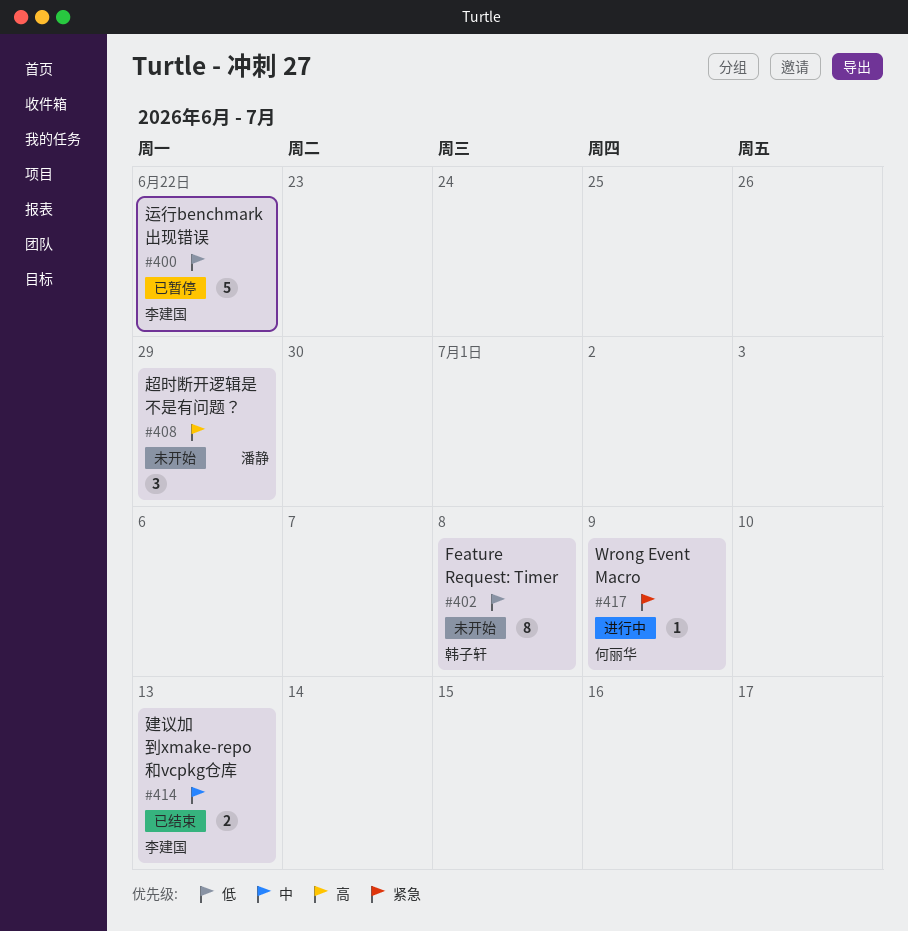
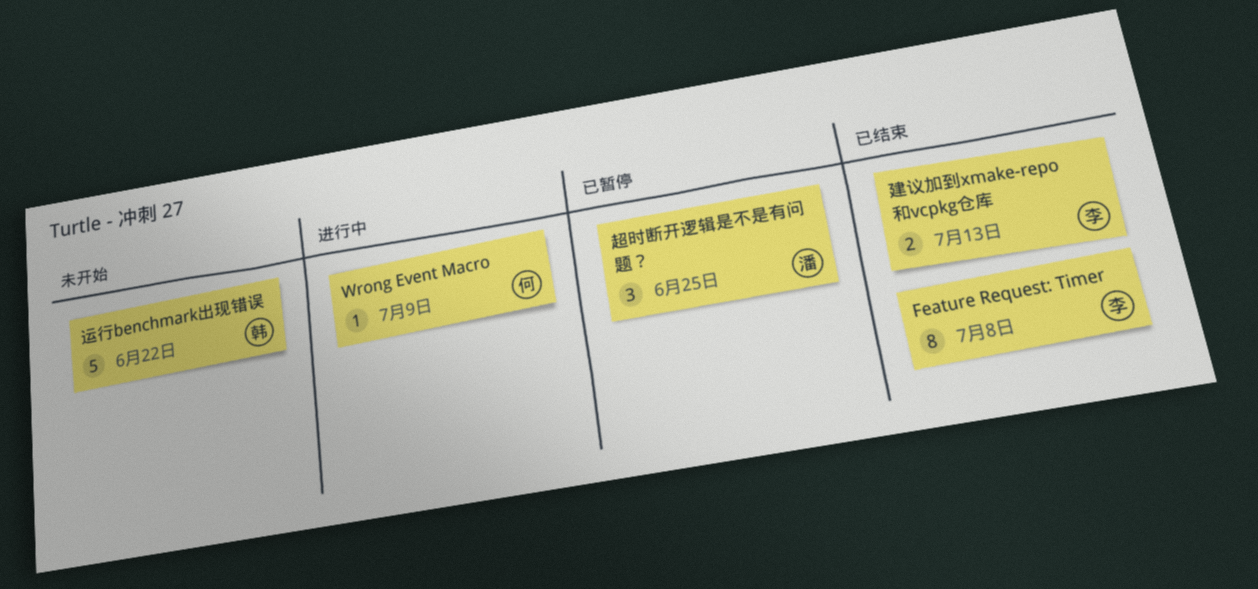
Feature Request: Timer, status: 未开始 -> 已结束
Feature Request: Timer, owner: 韩子轩 -> 李建国
超时断开逻辑是不是有问题？, status: 未开始 -> 已暂停
超时断开逻辑是不是有问题？, due: Jun 29 -> Jun 25
运行benchmark出现错误, status: 已暂停 -> 未开始
运行benchmark出现错误, owner: 李建国 -> 韩子轩

